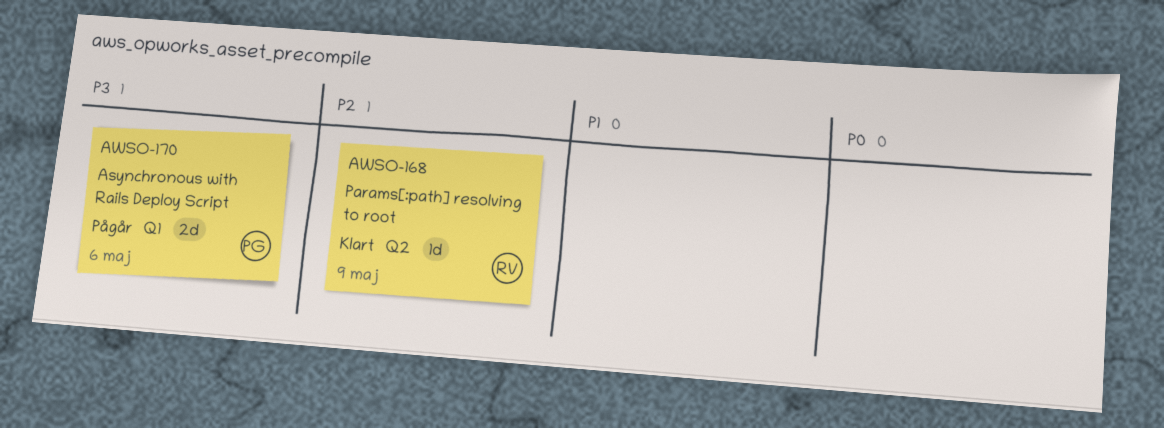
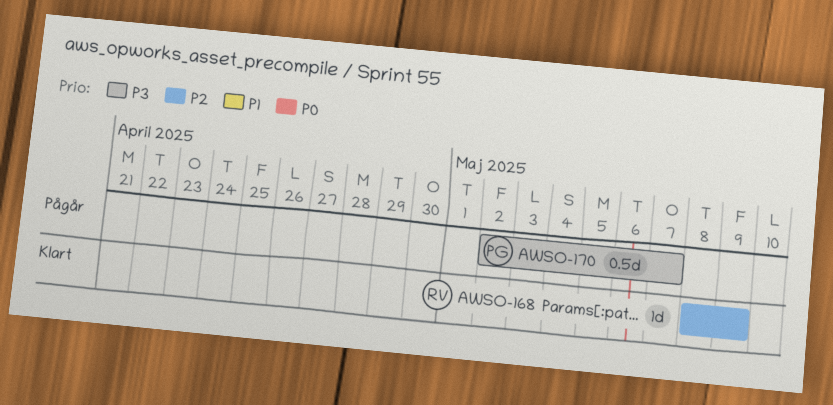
AWSO-170, estimate: 2d -> 0.5d
AWSO-170, due: May 6 -> May 7

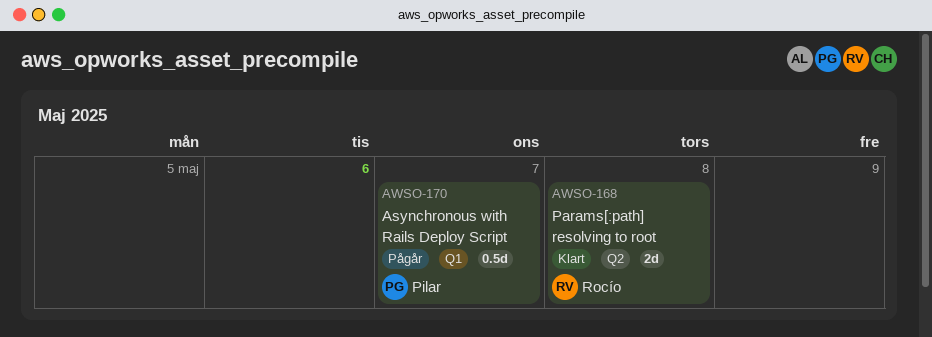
AWSO-168, estimate: 1d -> 2d
AWSO-168, due: May 9 -> May 8

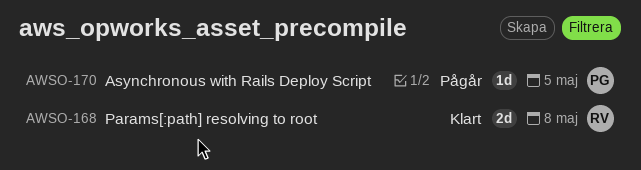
AWSO-170, estimate: 0.5d -> 1d
AWSO-170, due: May 7 -> May 5

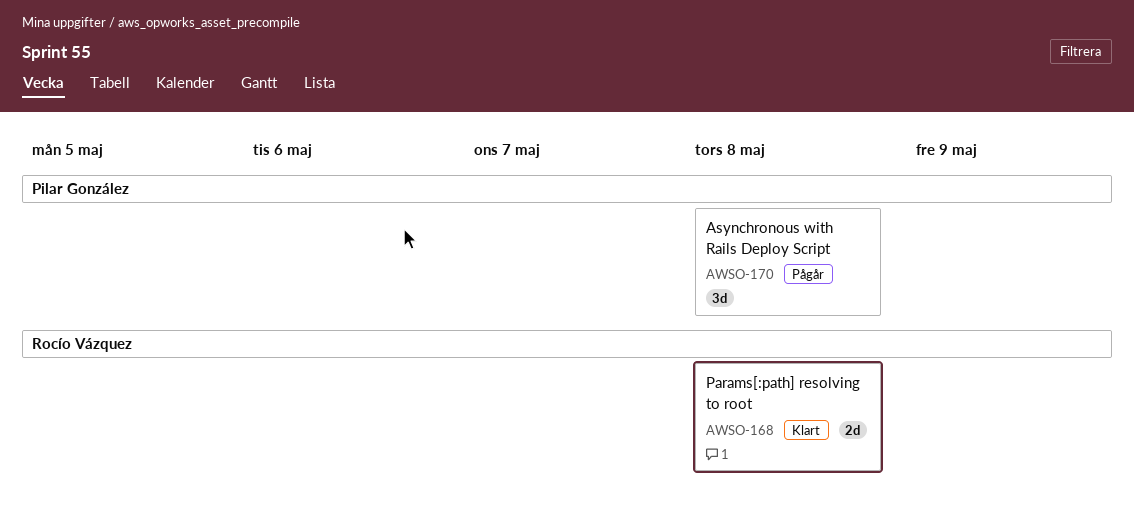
AWSO-170, estimate: 1d -> 3d
AWSO-170, due: May 5 -> May 8

